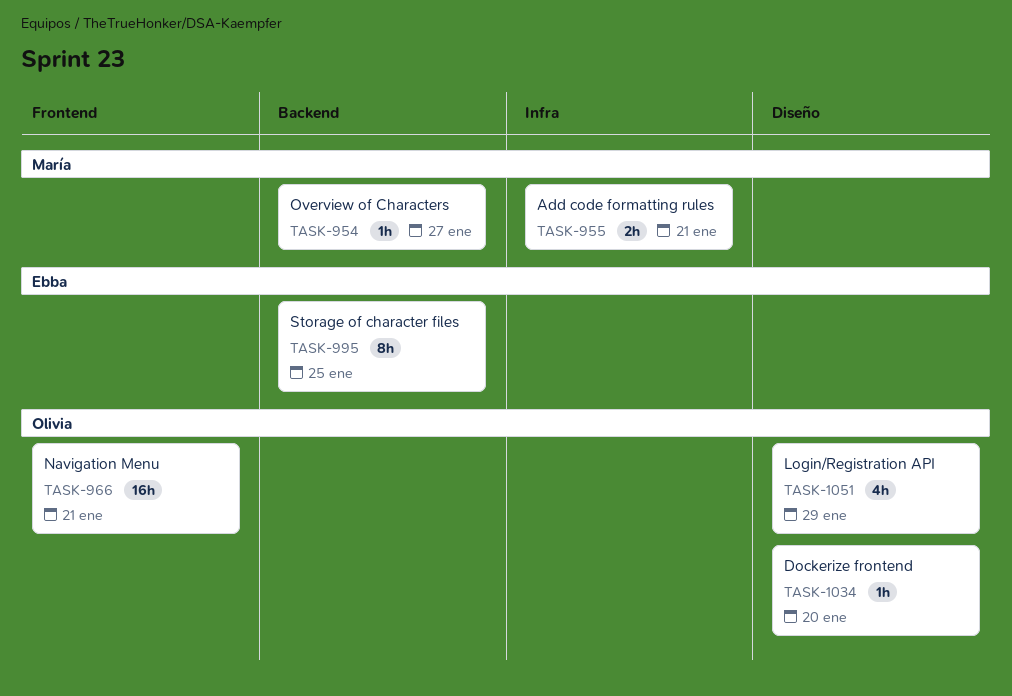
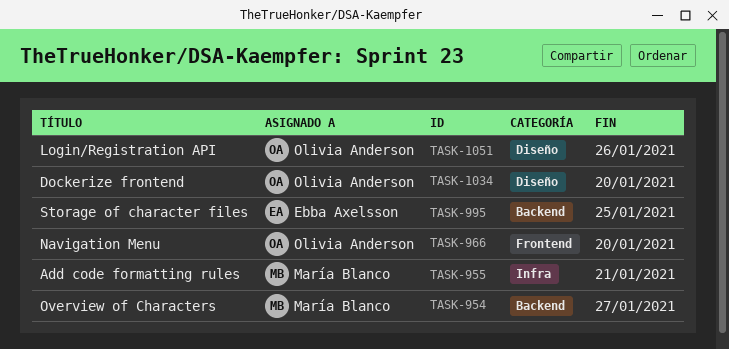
TASK-966, due: Jan 21 -> Jan 20
TASK-1051, due: Jan 29 -> Jan 26

